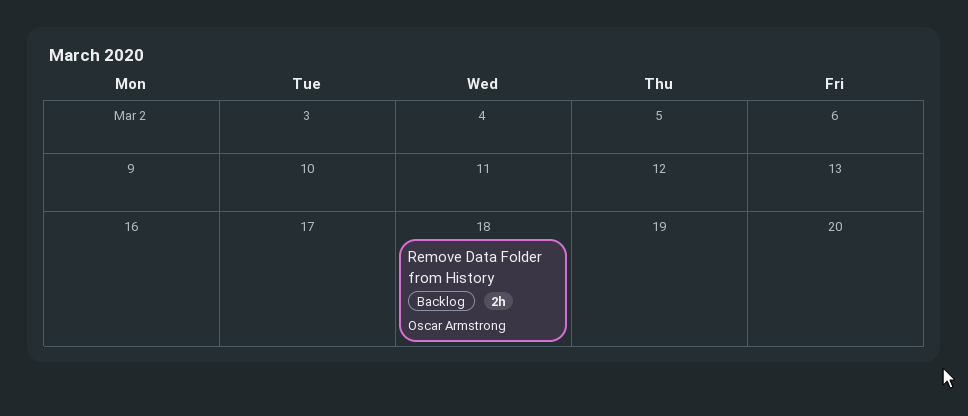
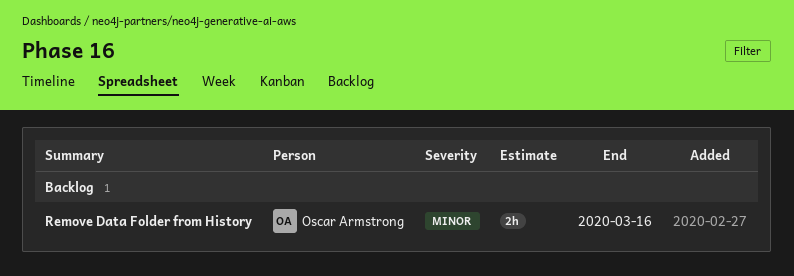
Remove Data Folder from History, due: Mar 18 -> Mar 16

